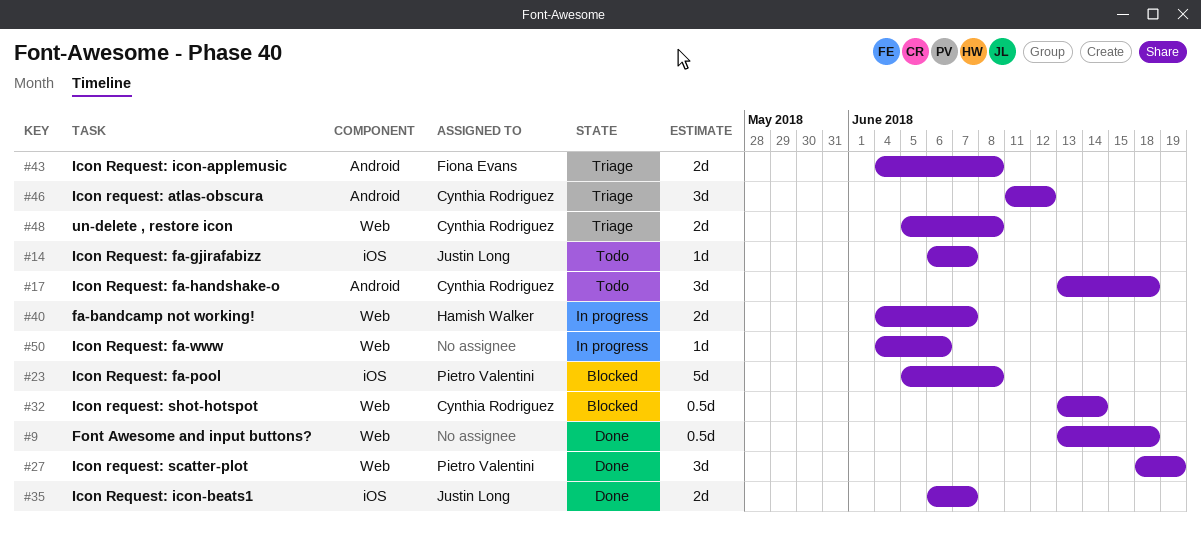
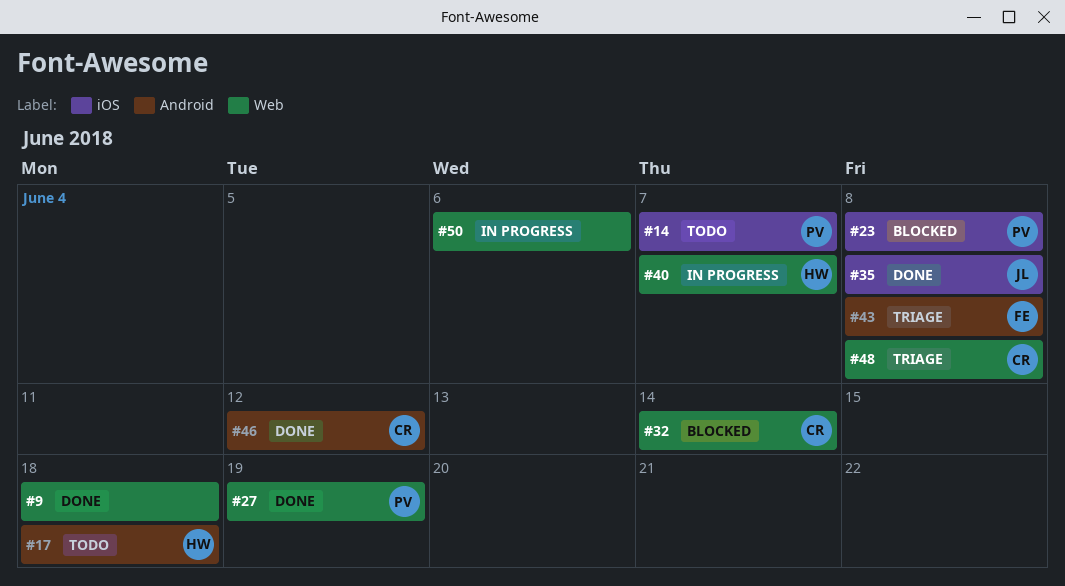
#14, owner: Justin Long -> Pietro Valentini
#17, owner: Cynthia Rodriguez -> Hamish Walker
#35, due: Jun 7 -> Jun 8
#46, status: Triage -> Done

